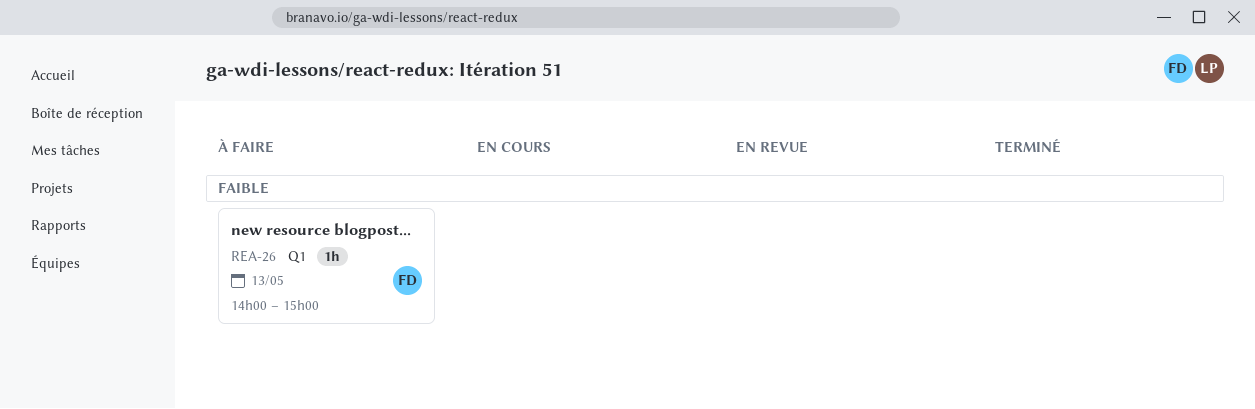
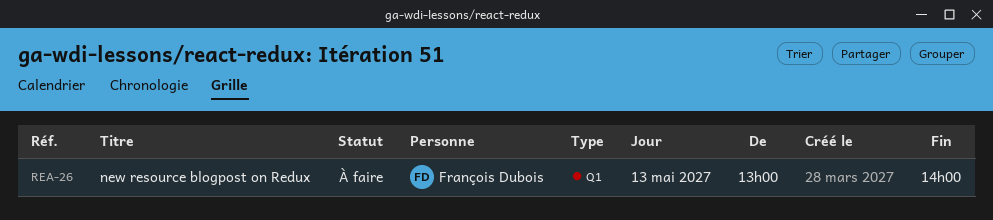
REA-26, begins: 14:00 -> 13:00
REA-26, ends: 15:00 -> 14:00

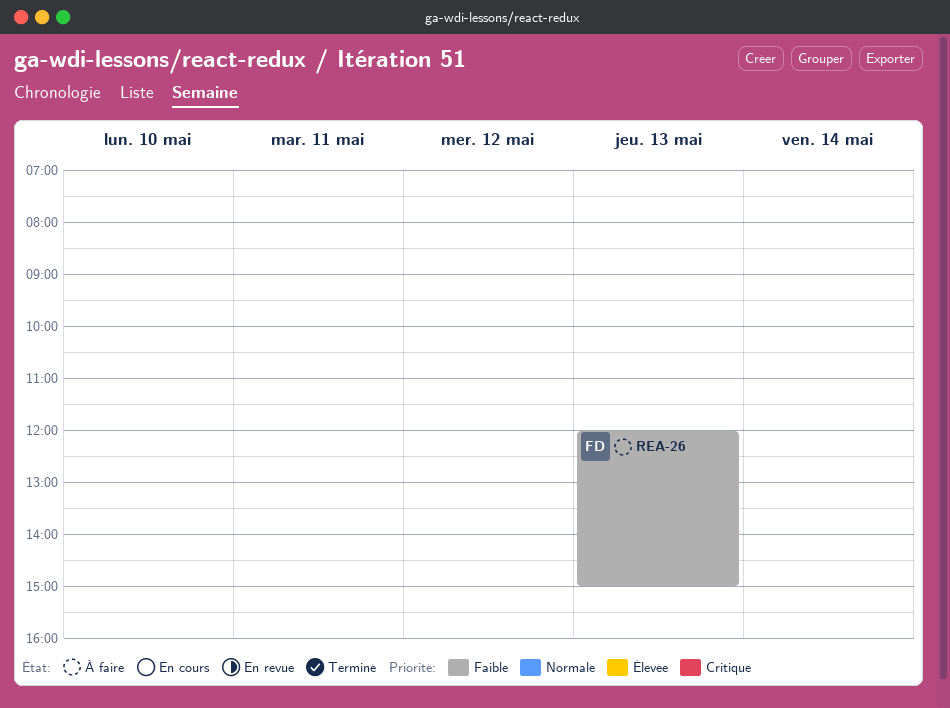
REA-26, begins: 13:00 -> 12:00
REA-26, ends: 14:00 -> 15:00

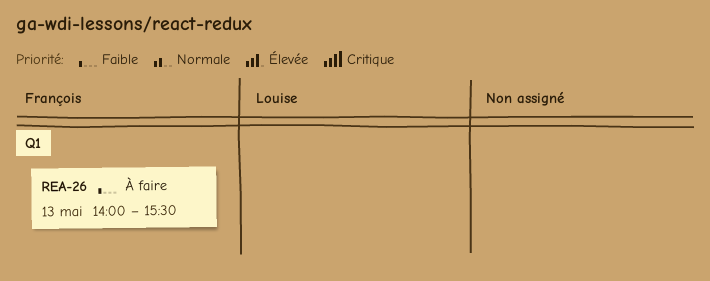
REA-26, begins: 12:00 -> 14:00
REA-26, ends: 15:00 -> 15:30

